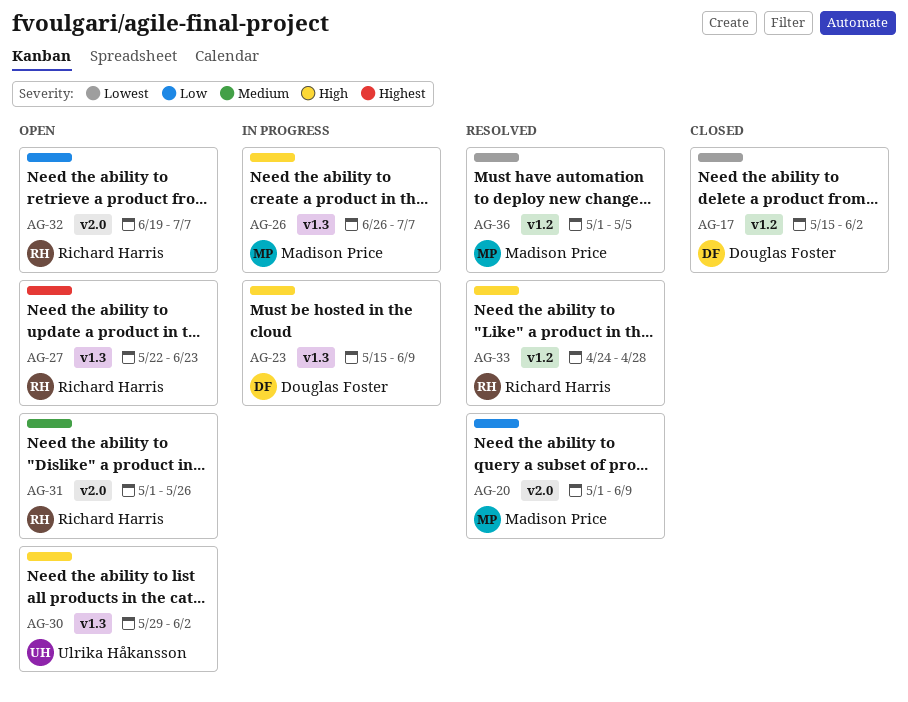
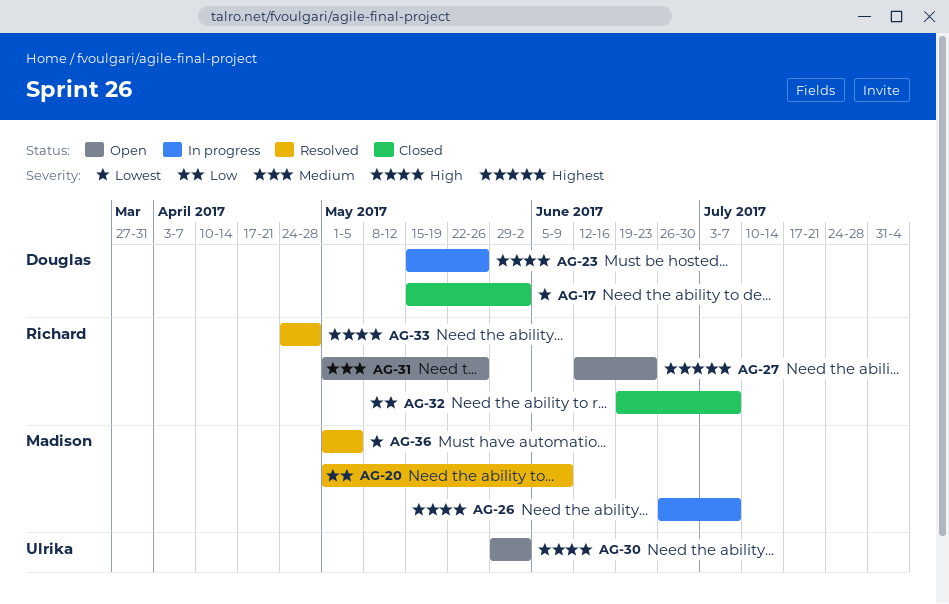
AG-23, due: Jun 9 -> May 26
AG-27, start: May 22 -> Jun 12
AG-32, status: Open -> Closed

